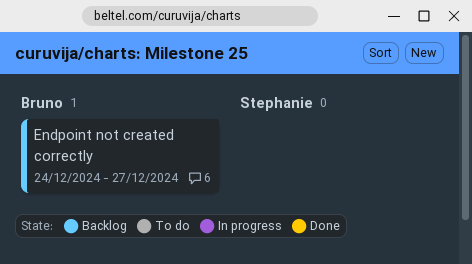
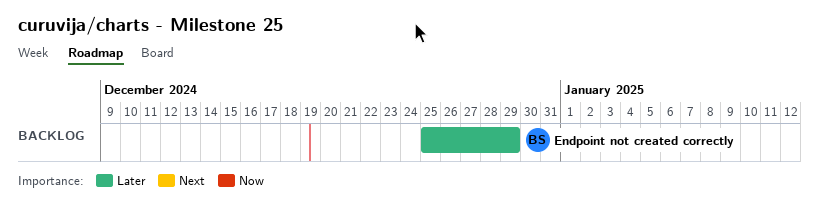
Endpoint not created correctly, start: Dec 24 -> Dec 25
Endpoint not created correctly, due: Dec 27 -> Dec 29

